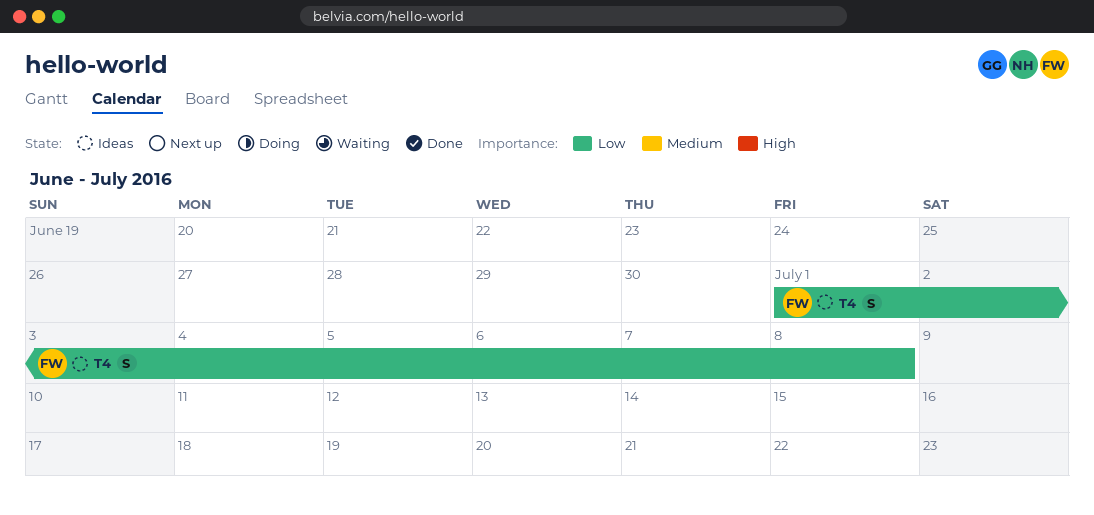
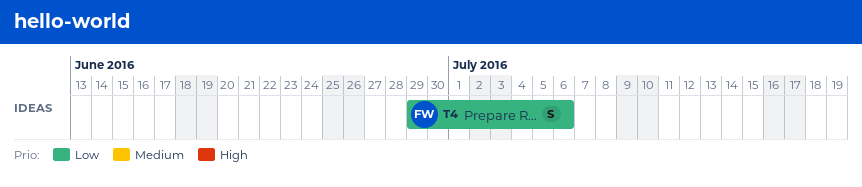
T4, start: Jul 1 -> Jun 29
T4, due: Jul 8 -> Jul 6

